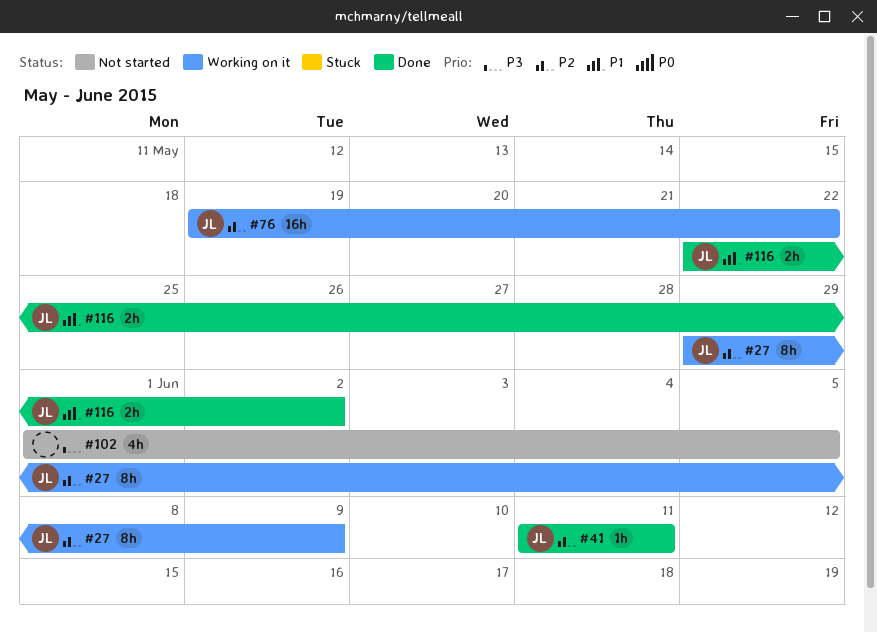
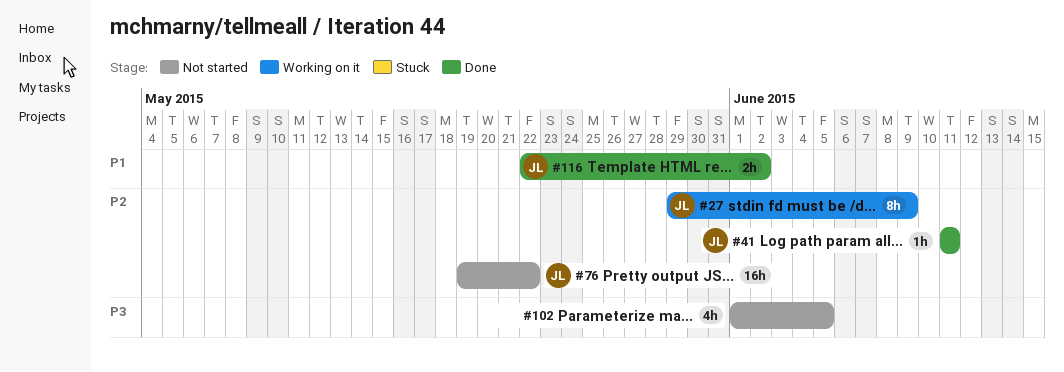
#76, status: Working on it -> Not started

